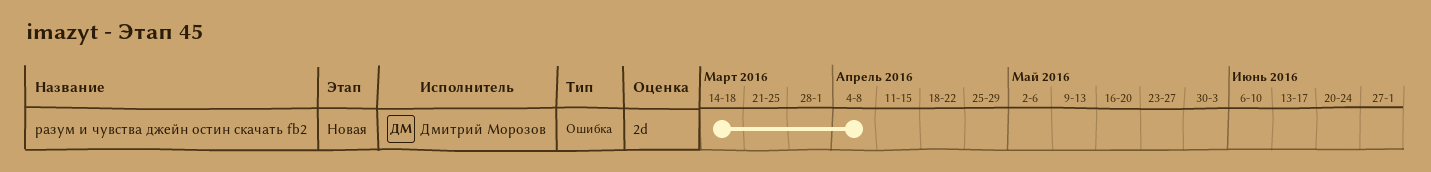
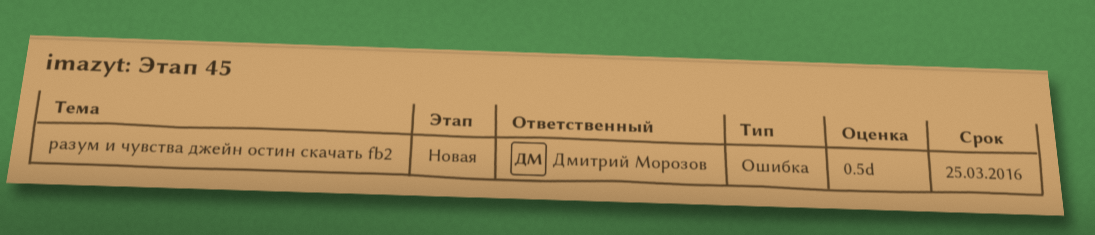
разум и чувства джейн остин скачать fb2, estimate: 2d -> 0.5d
разум и чувства джейн остин скачать fb2, due: Apr 8 -> Mar 25

